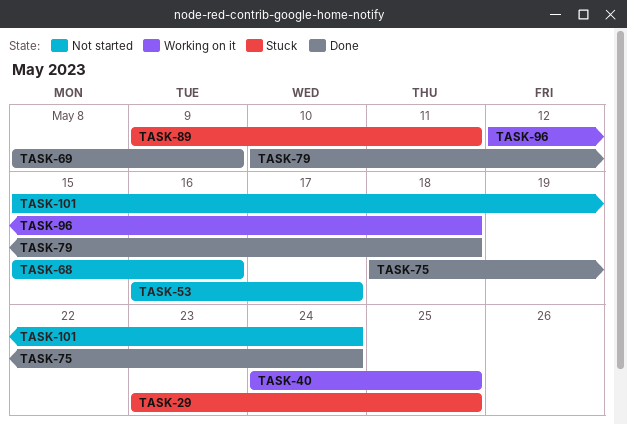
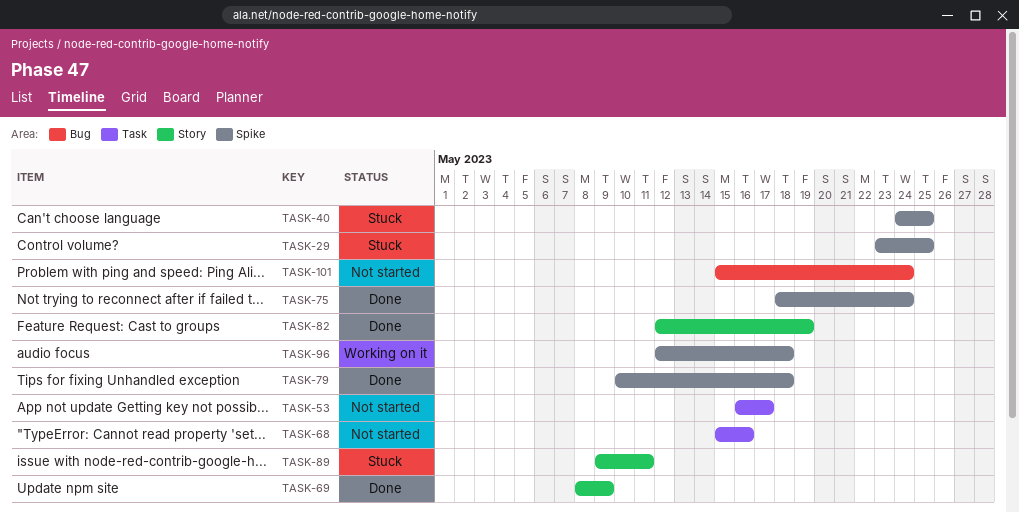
TASK-40, status: Working on it -> Stuck
TASK-82: none -> present

